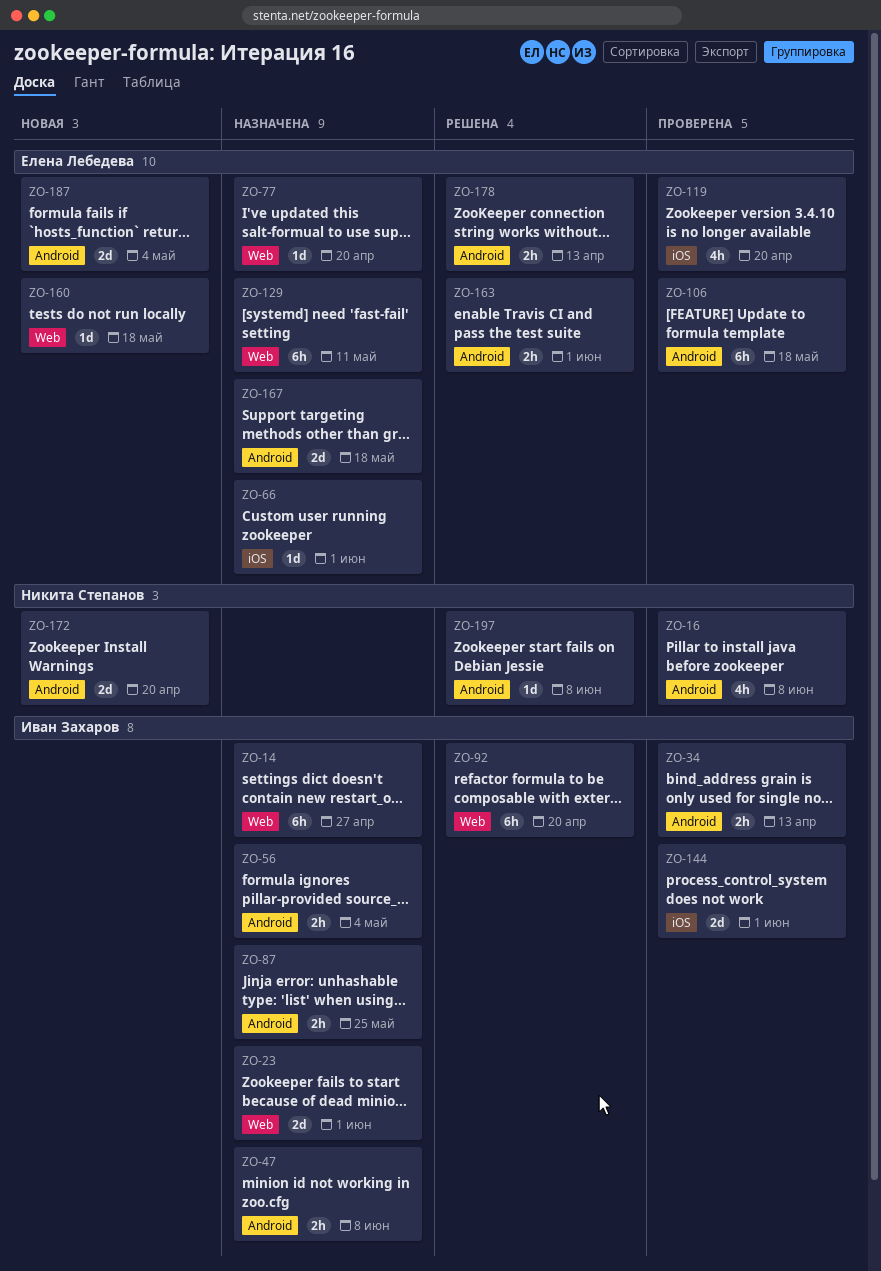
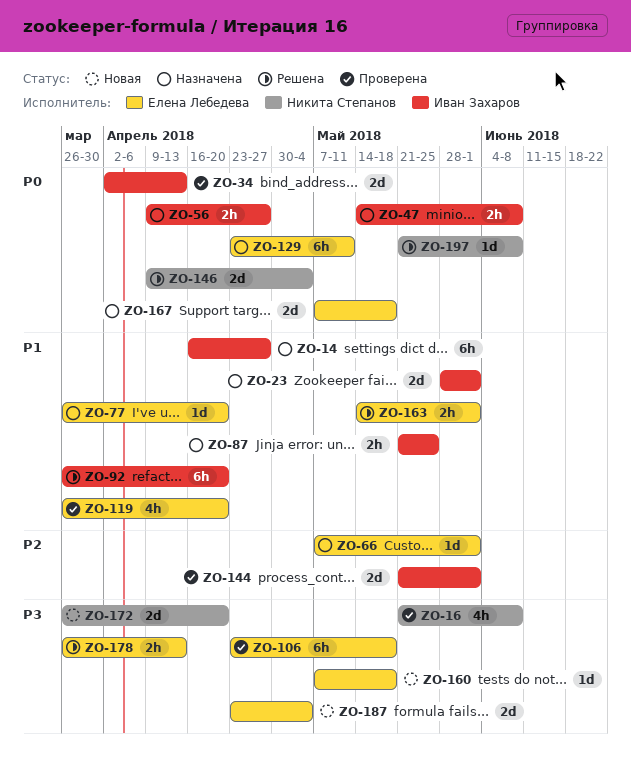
ZO-34, estimate: 2h -> 2d
ZO-56, due: May 4 -> Apr 27
ZO-146: none -> present

